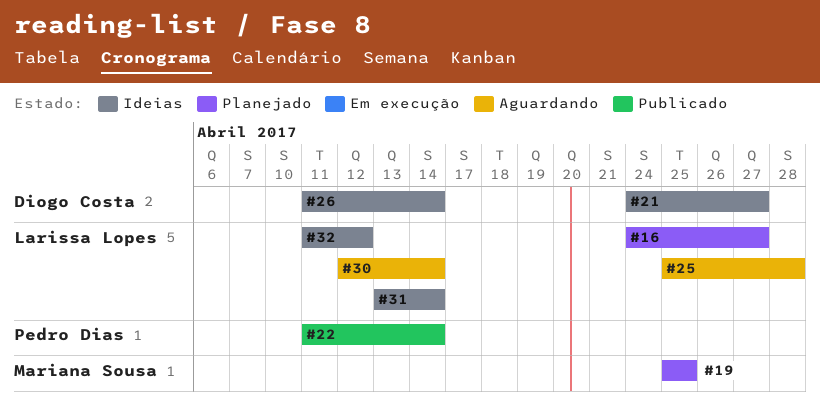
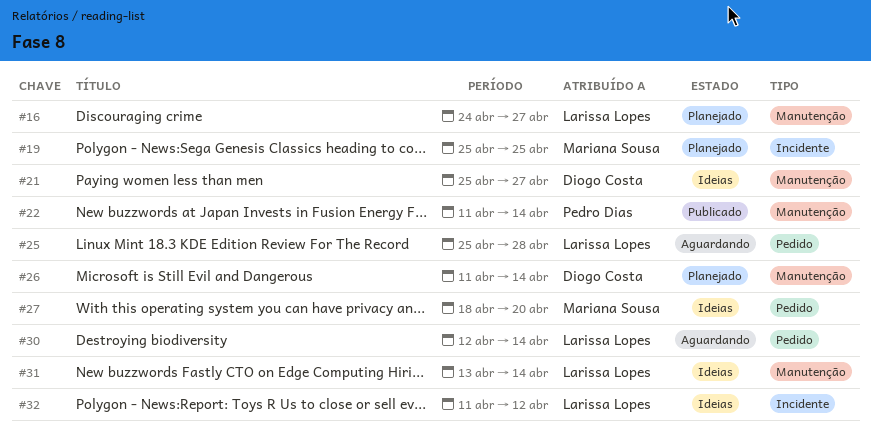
#21, start: Apr 24 -> Apr 25
#26, status: Ideias -> Planejado
#27: none -> present

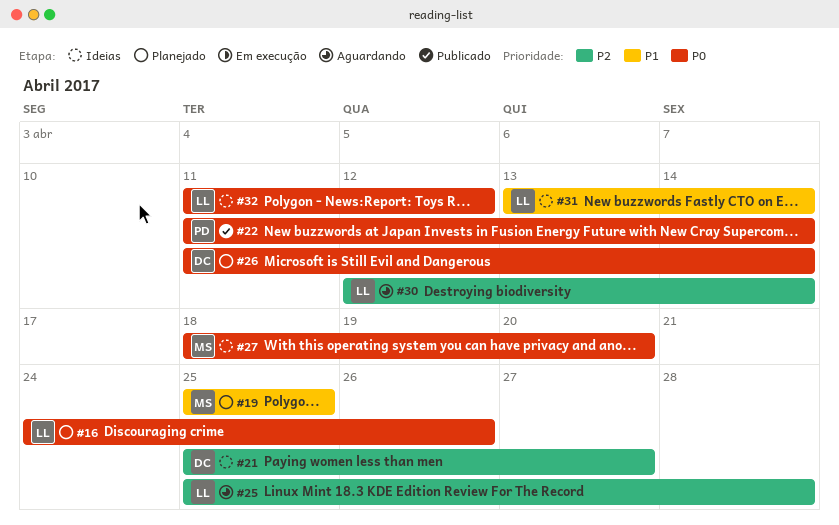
#16, due: Apr 27 -> Apr 26

